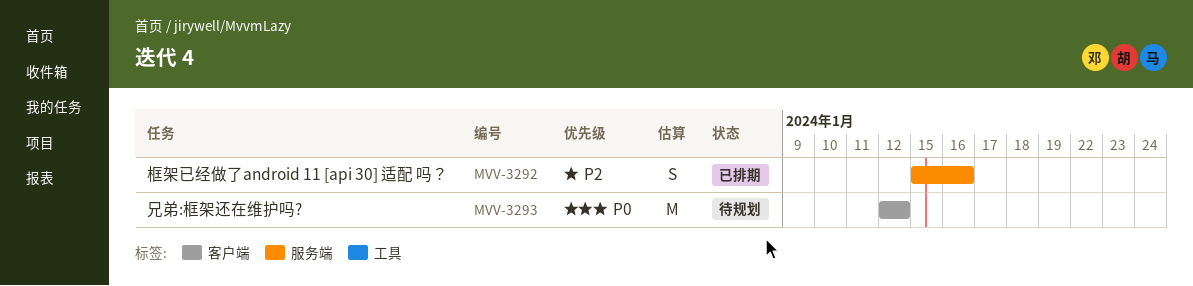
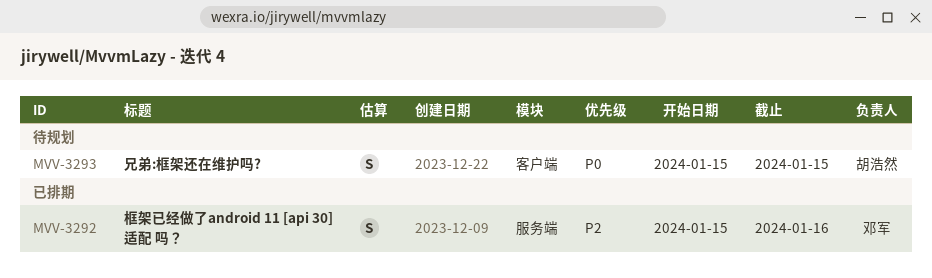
MVV-3293, estimate: M -> S
MVV-3293, start: Jan 12 -> Jan 15
MVV-3293, due: Jan 12 -> Jan 15

